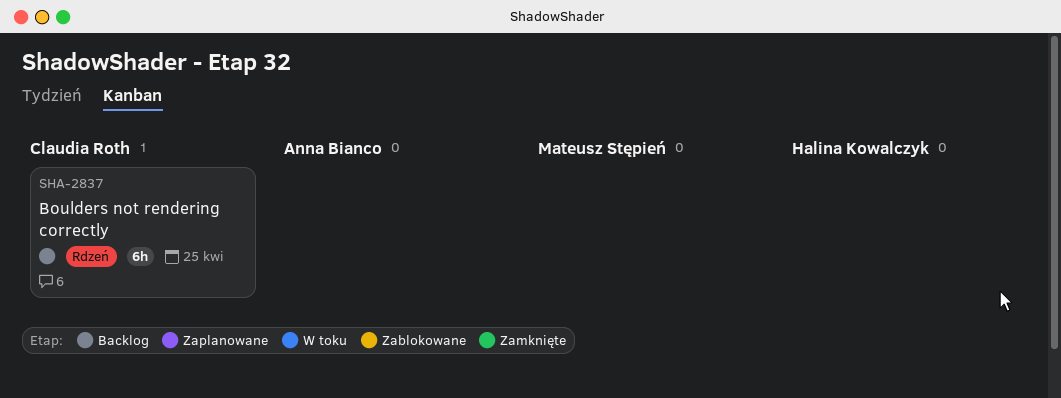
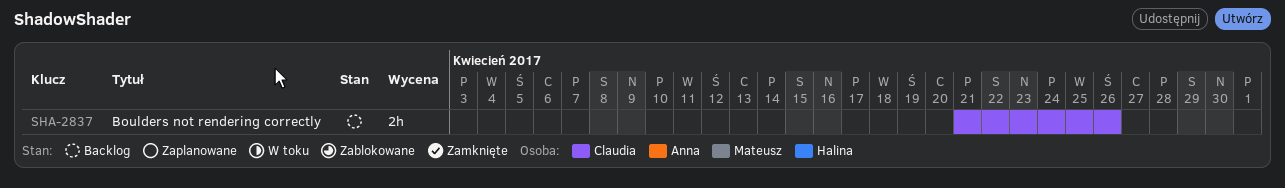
SHA-2837, estimate: 6h -> 2h
SHA-2837, due: Apr 25 -> Apr 26

